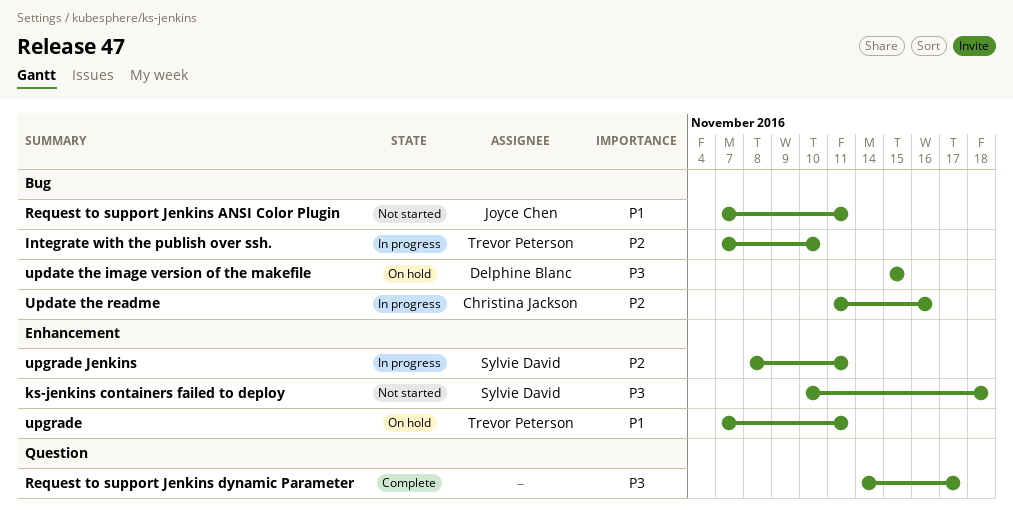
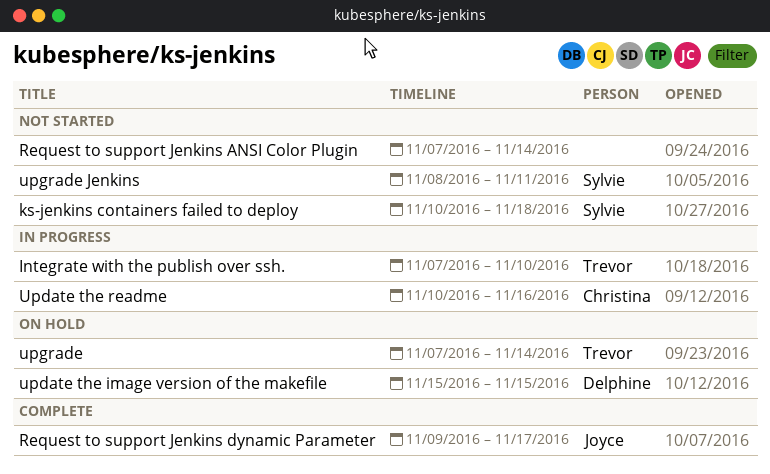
Request to support Jenkins ANSI Color Plugin, owner: Joyce Chen -> none
Request to support Jenkins ANSI Color Plugin, due: Nov 11 -> Nov 14
Request to support Jenkins dynamic Parameter, owner: none -> Joyce Chen
Request to support Jenkins dynamic Parameter, start: Nov 14 -> Nov 9
Update the readme, start: Nov 11 -> Nov 10
upgrade, due: Nov 11 -> Nov 14
upgrade Jenkins, status: In progress -> Not started

